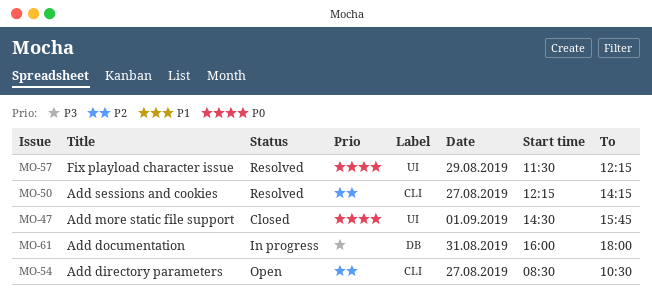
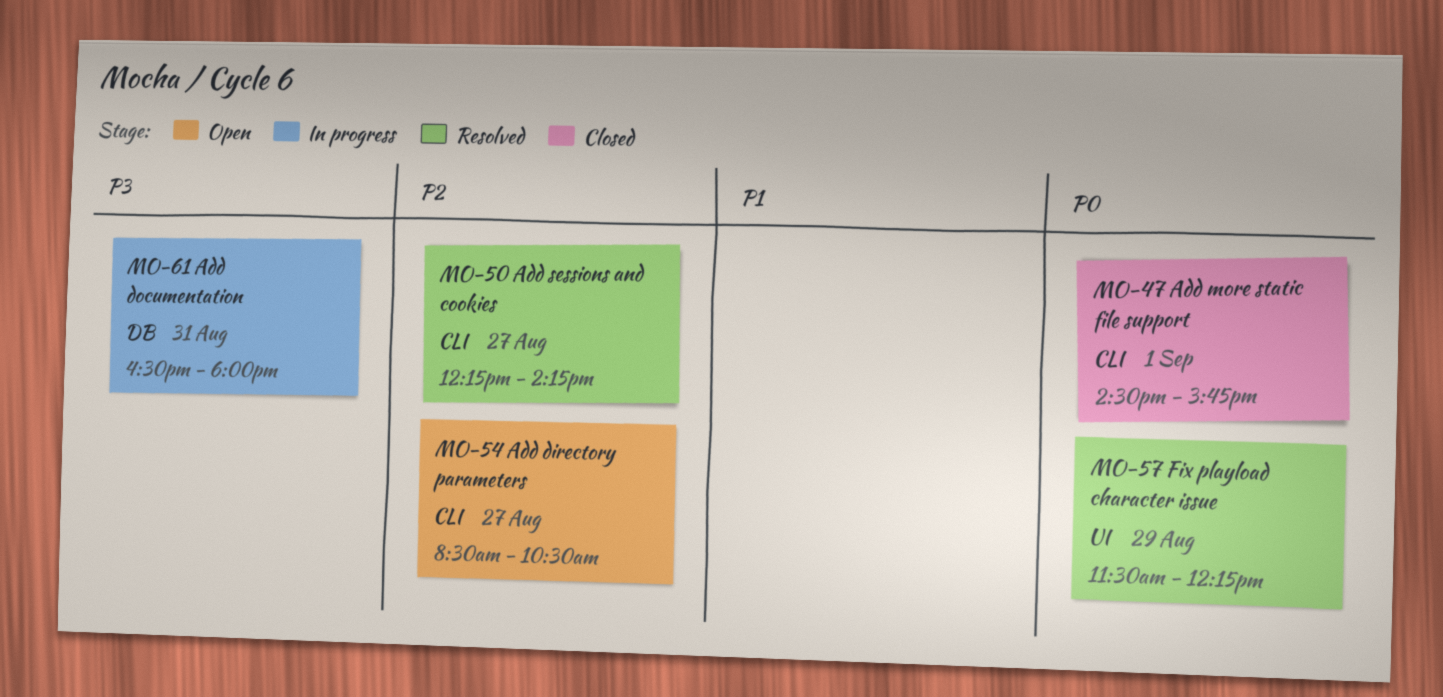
MO-47, label: UI -> CLI
MO-61, begins: 16:00 -> 16:30

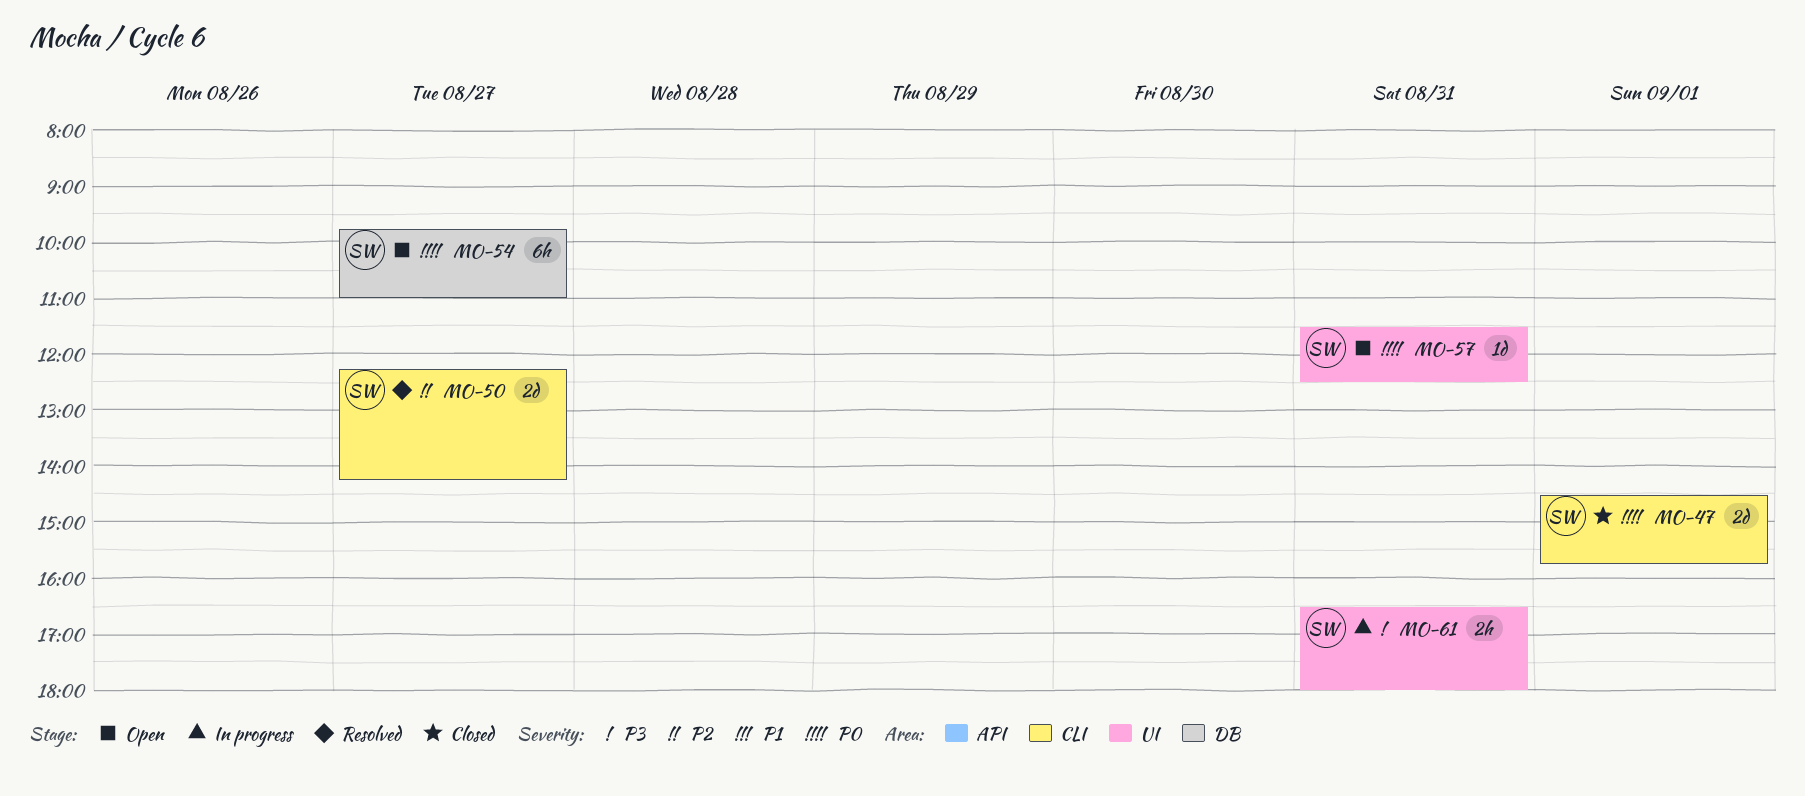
MO-54, priority: P2 -> P0
MO-54, label: CLI -> DB
MO-54, begins: 08:30 -> 09:45
MO-54, ends: 10:30 -> 11:00
MO-57, status: Resolved -> Open
MO-57, day: Aug 29 -> Aug 31
MO-57, ends: 12:15 -> 12:30
MO-61, label: DB -> UI

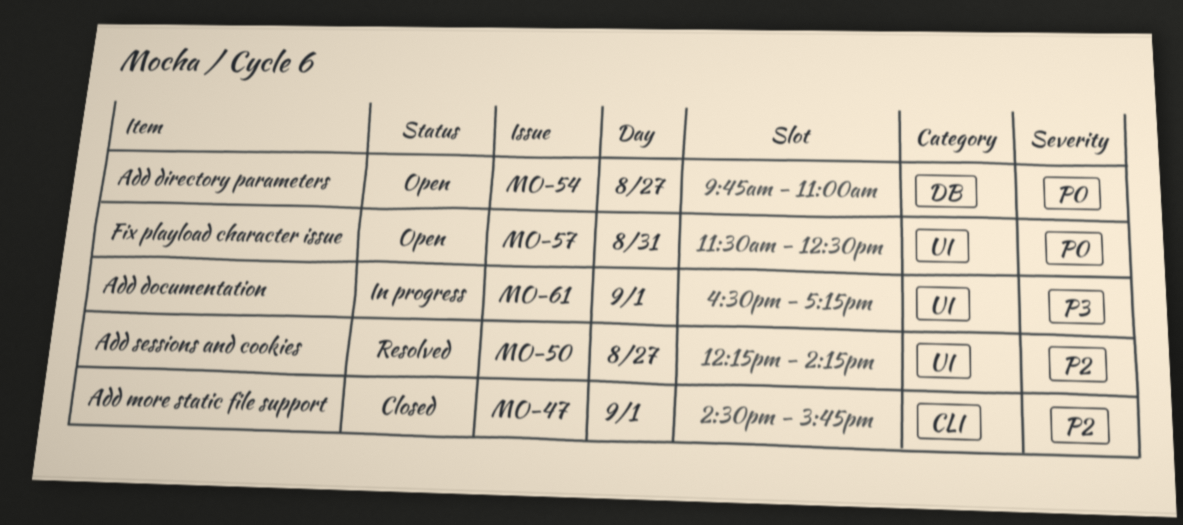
MO-47, priority: P0 -> P2
MO-50, label: CLI -> UI
MO-61, day: Aug 31 -> Sep 1
MO-61, ends: 18:00 -> 17:15

